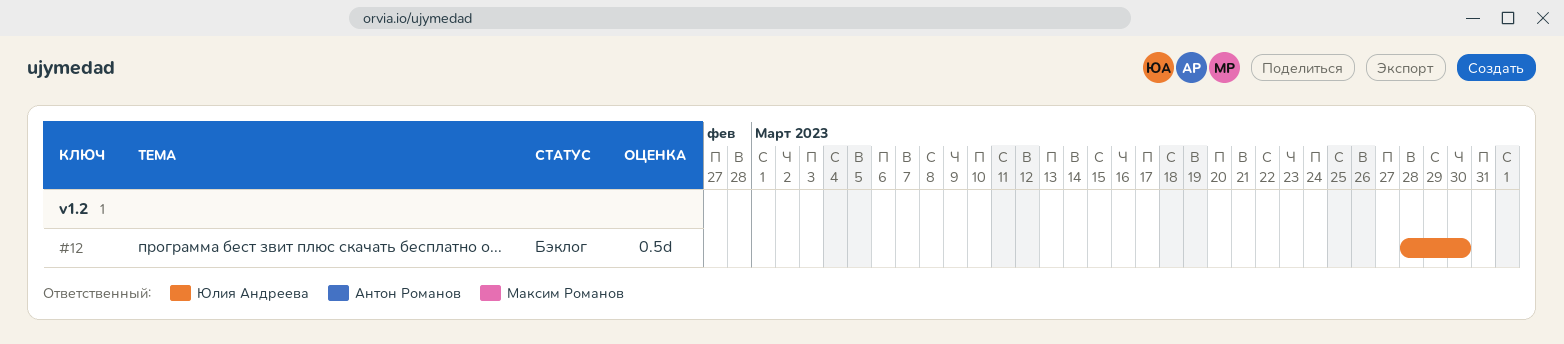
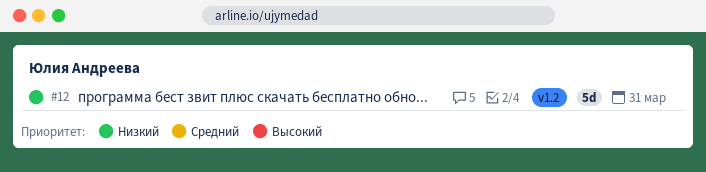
#12, estimate: 0.5d -> 5d
#12, due: Mar 30 -> Mar 31

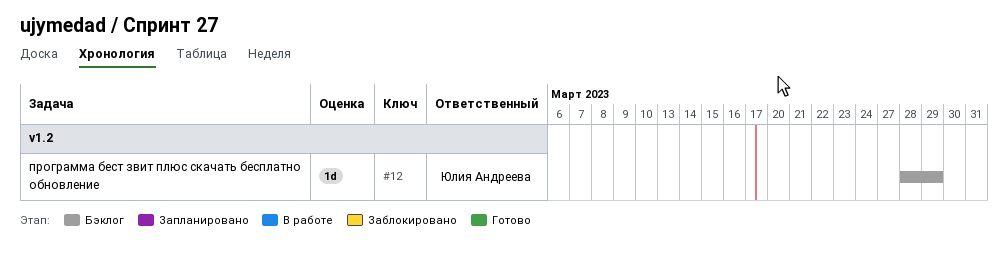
#12, estimate: 5d -> 1d
#12, due: Mar 31 -> Mar 29

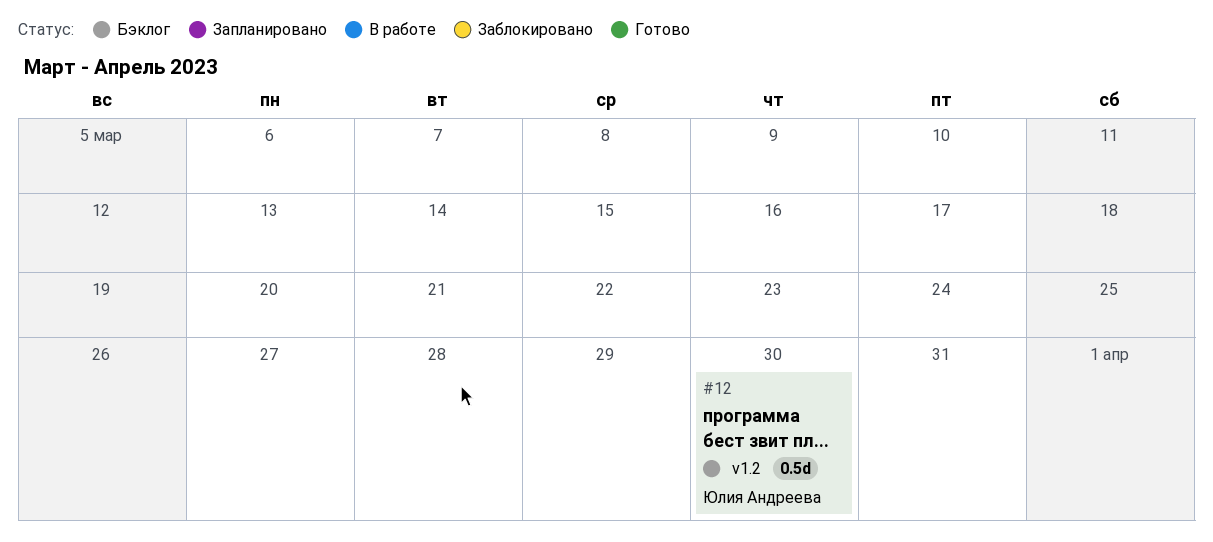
#12, estimate: 1d -> 0.5d
#12, due: Mar 29 -> Mar 30

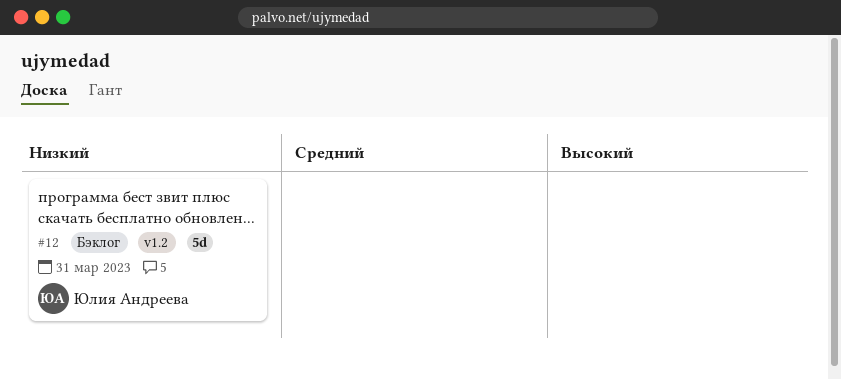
#12, estimate: 0.5d -> 5d
#12, due: Mar 30 -> Mar 31

